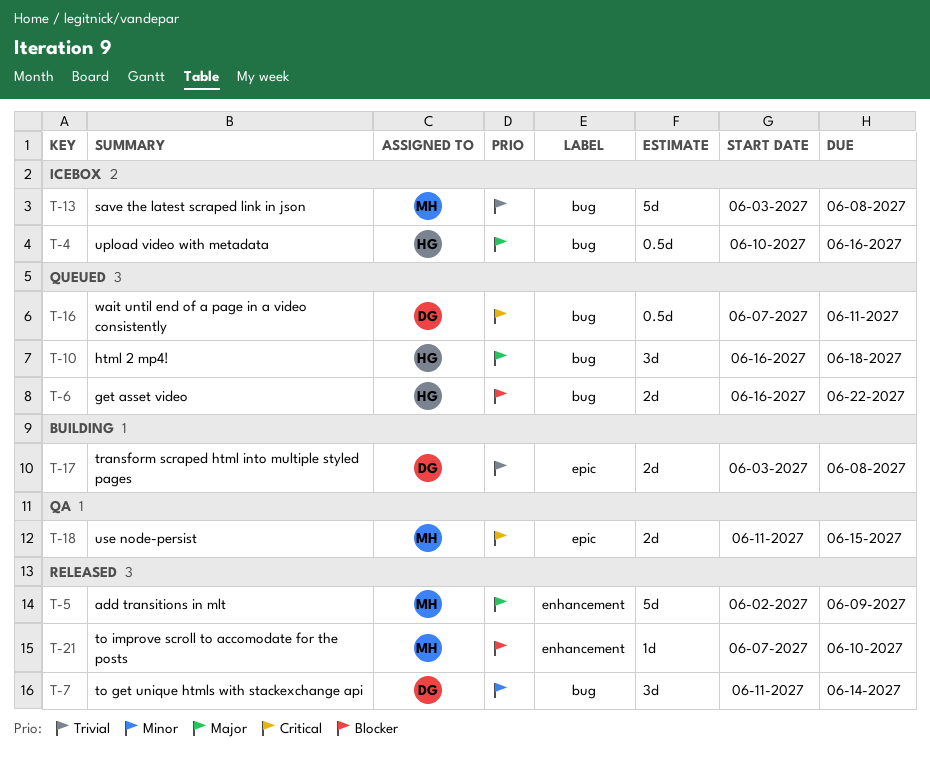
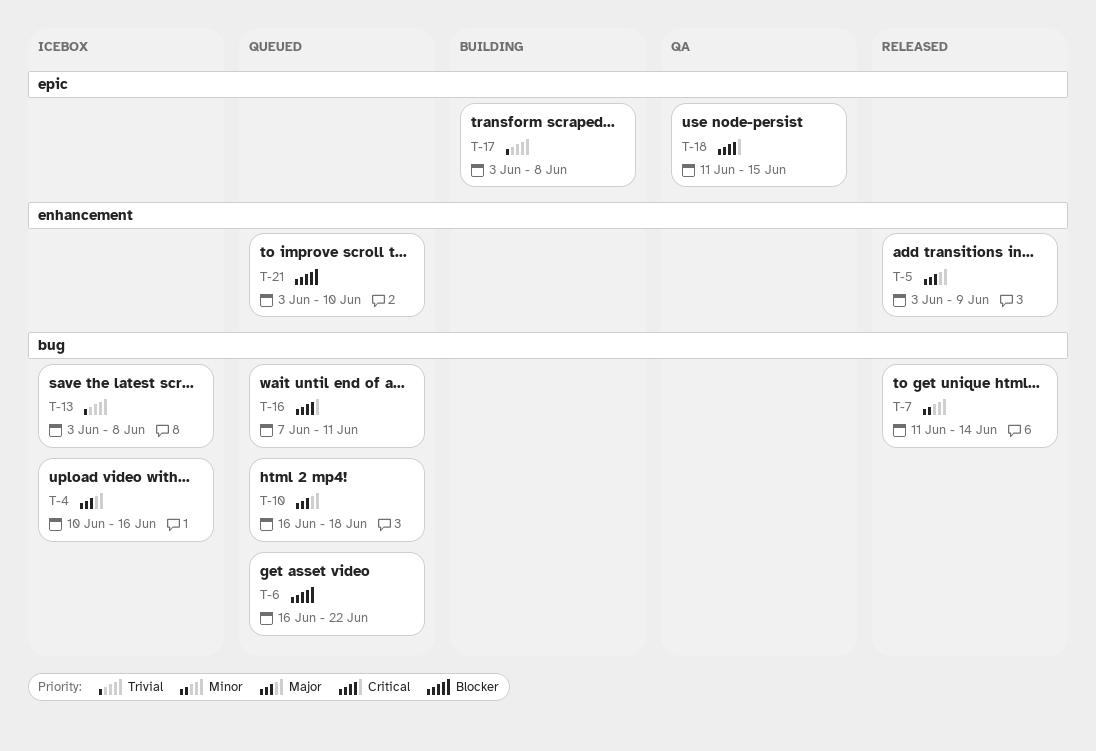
T-5, start: Jun 2 -> Jun 3
T-21, status: Released -> Queued
T-21, start: Jun 7 -> Jun 3

